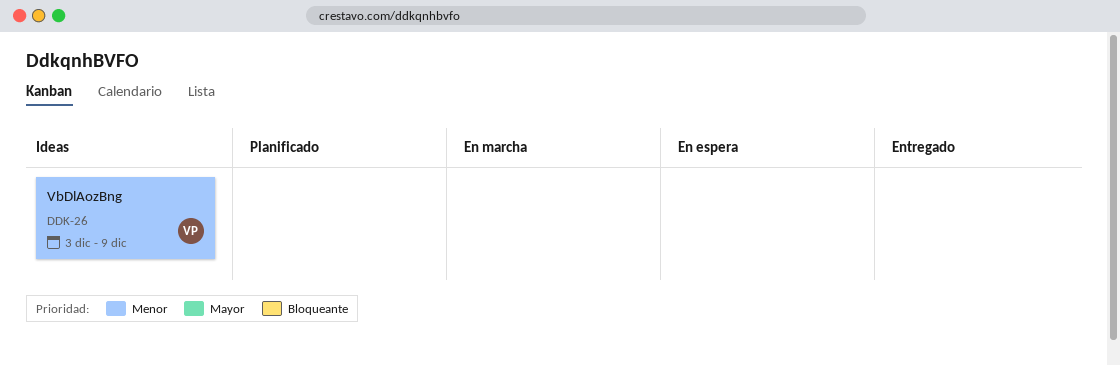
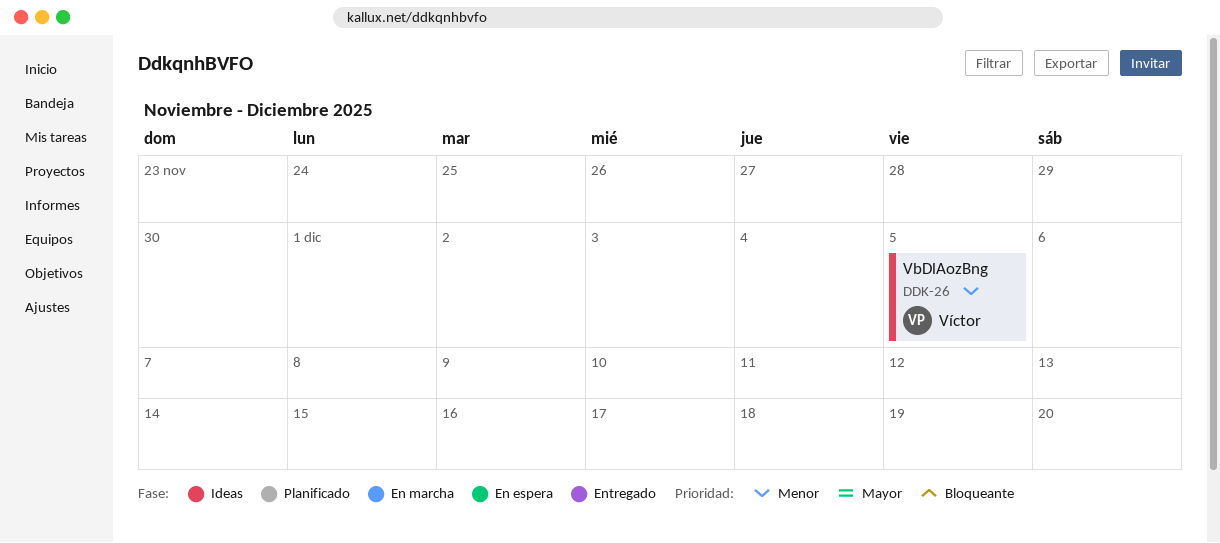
DDK-26, due: Dec 9 -> Dec 5

